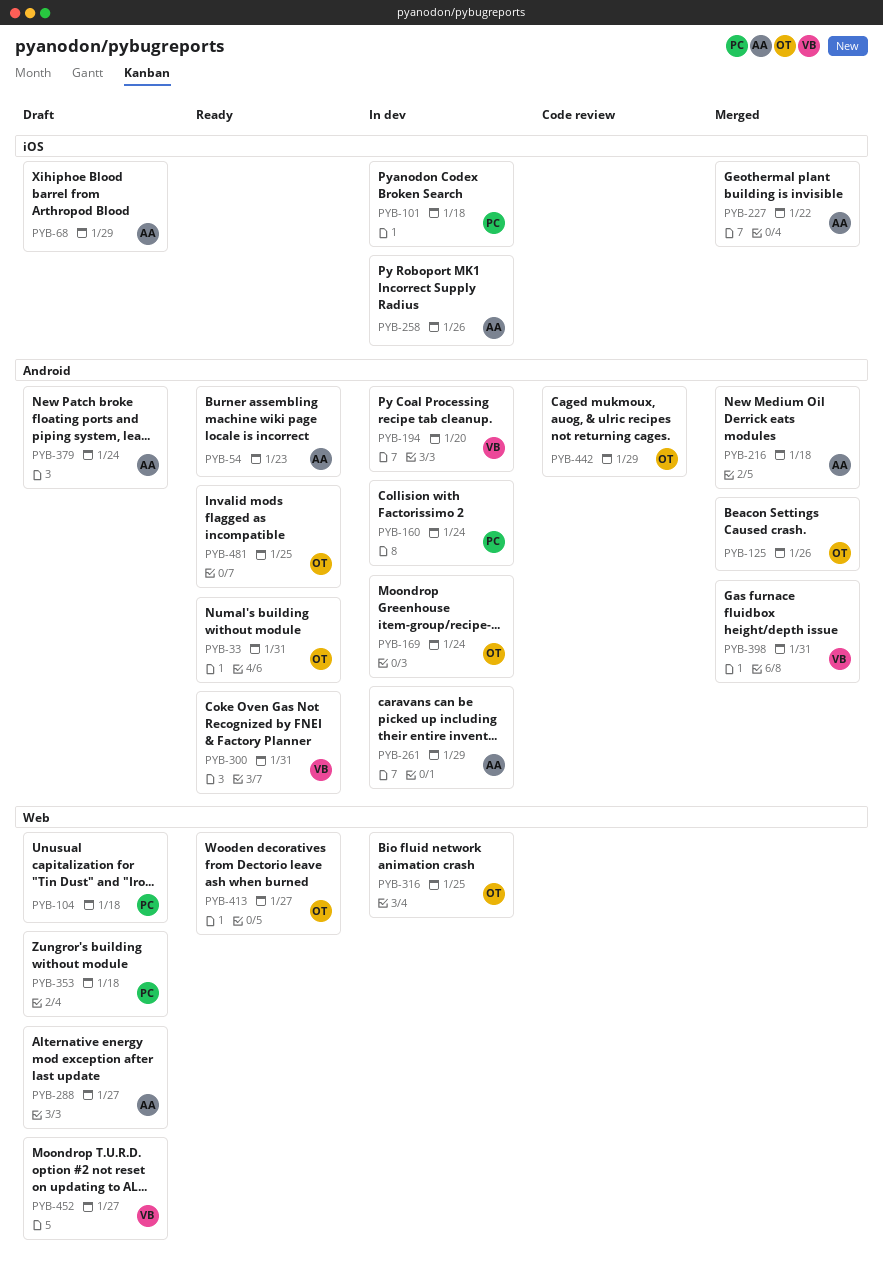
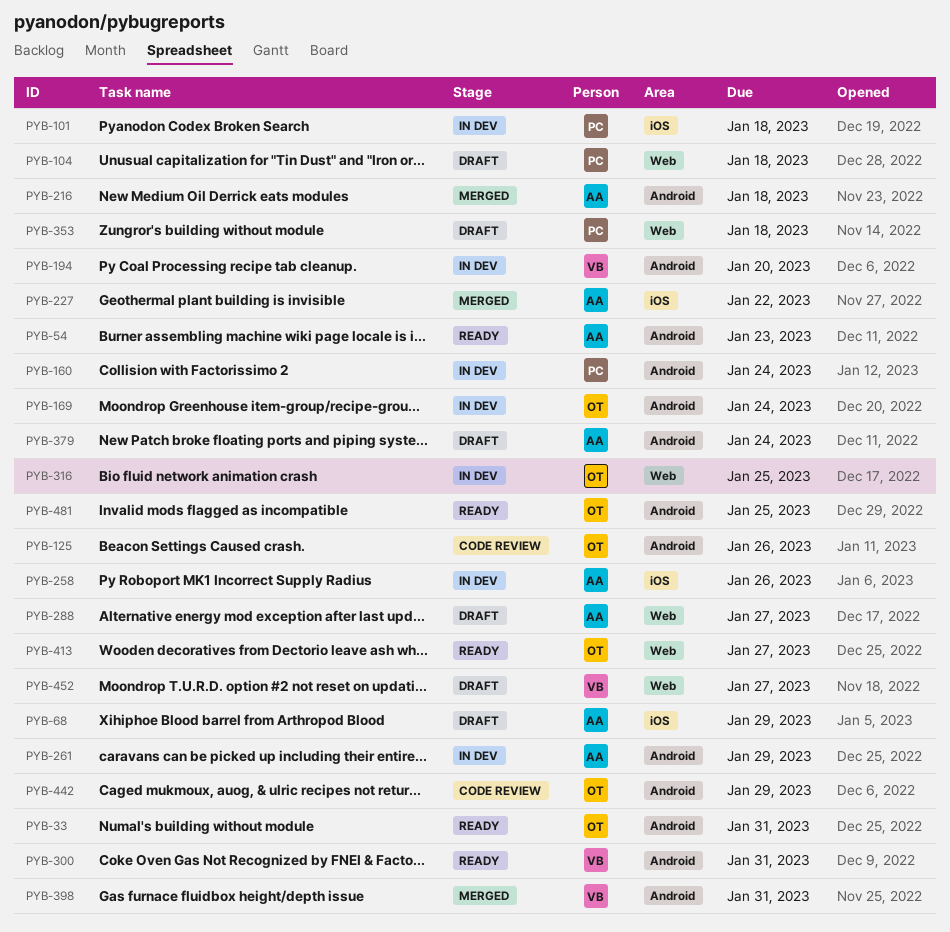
PYB-125, status: Merged -> Code review

